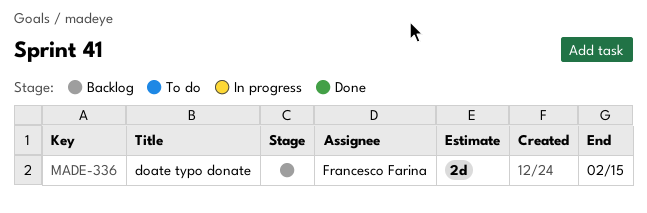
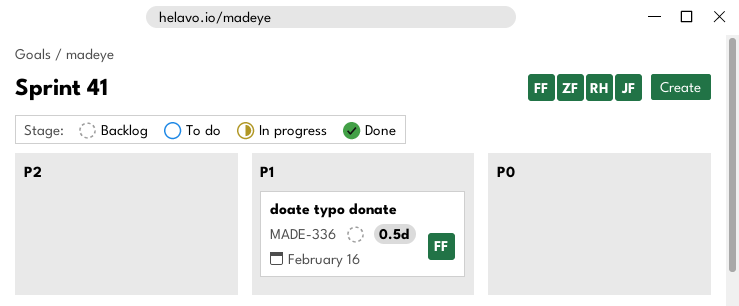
MADE-336, estimate: 2d -> 0.5d
MADE-336, due: Feb 15 -> Feb 16

